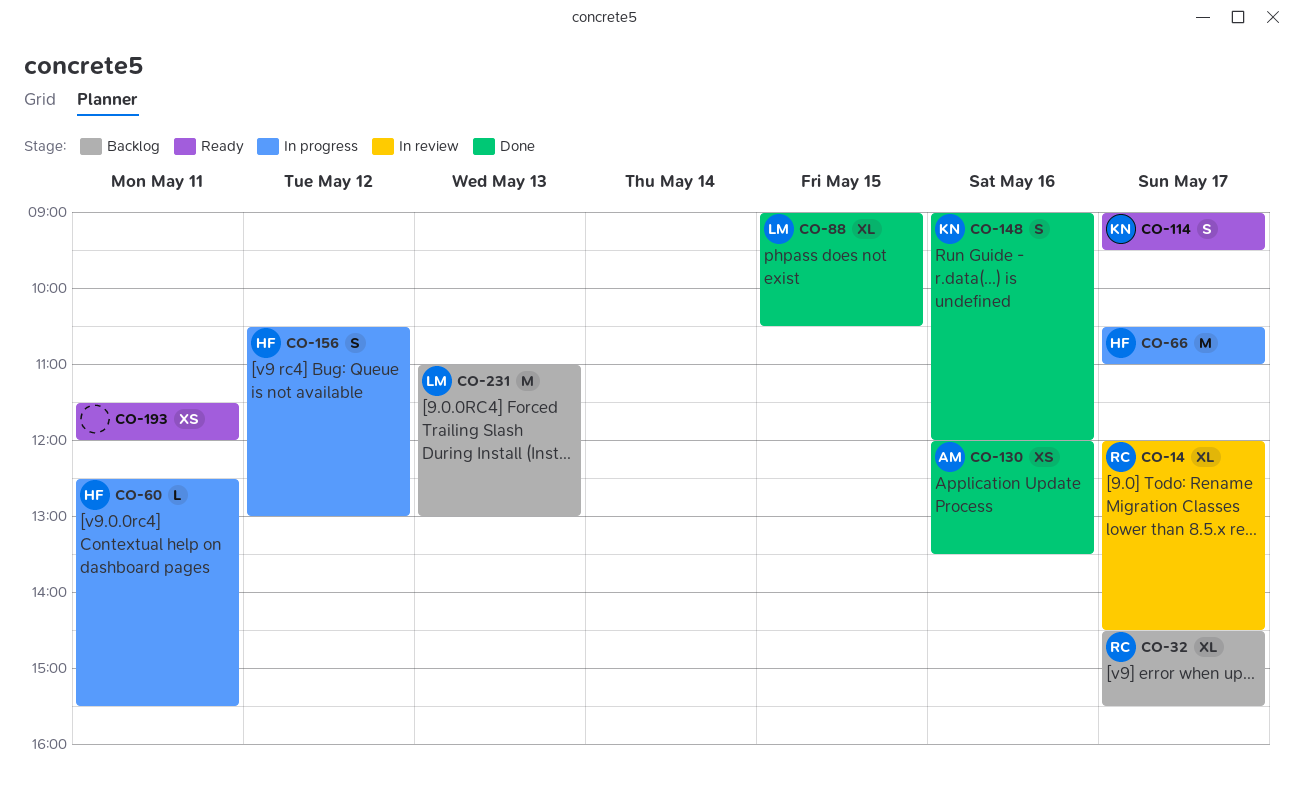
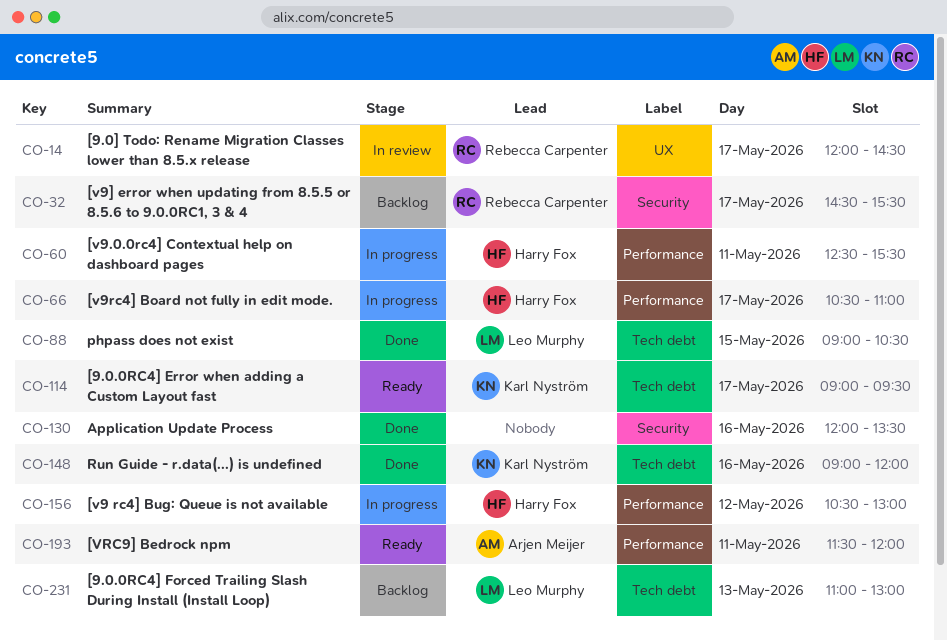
CO-130, owner: Arjen Meijer -> none
CO-193, owner: none -> Arjen Meijer

